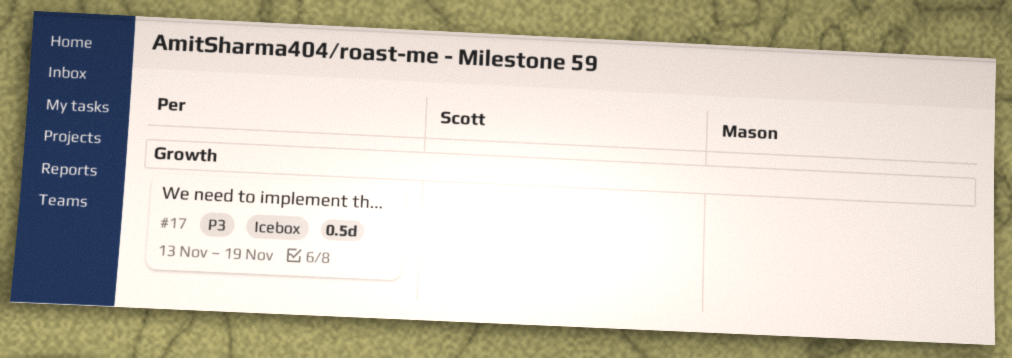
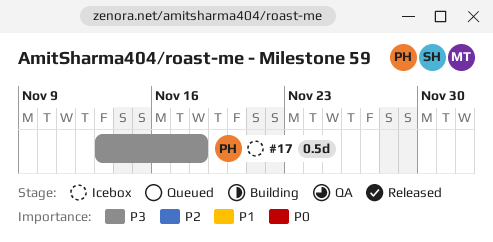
#17, due: Nov 19 -> Nov 18

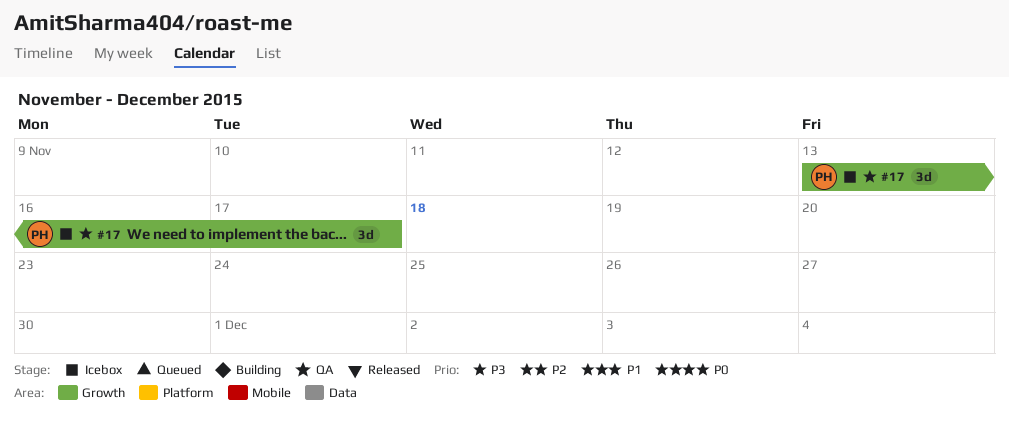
#17, estimate: 0.5d -> 3d
#17, due: Nov 18 -> Nov 17

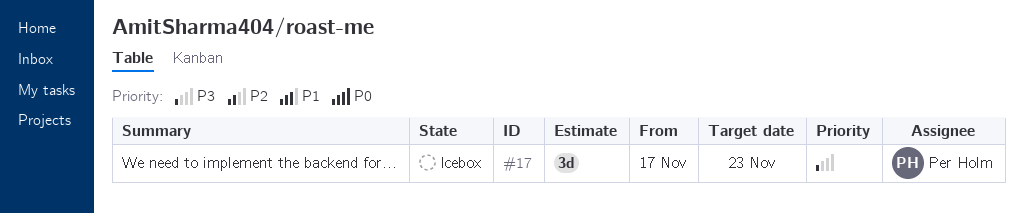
#17, start: Nov 13 -> Nov 17
#17, due: Nov 17 -> Nov 23

